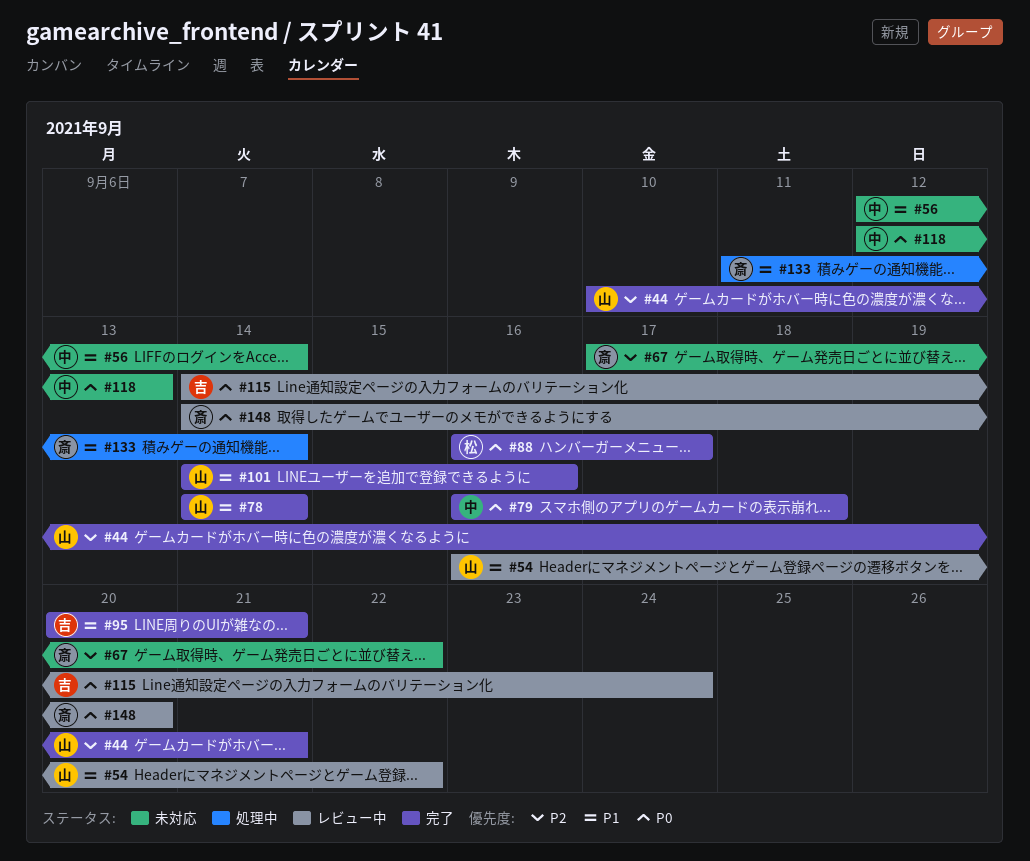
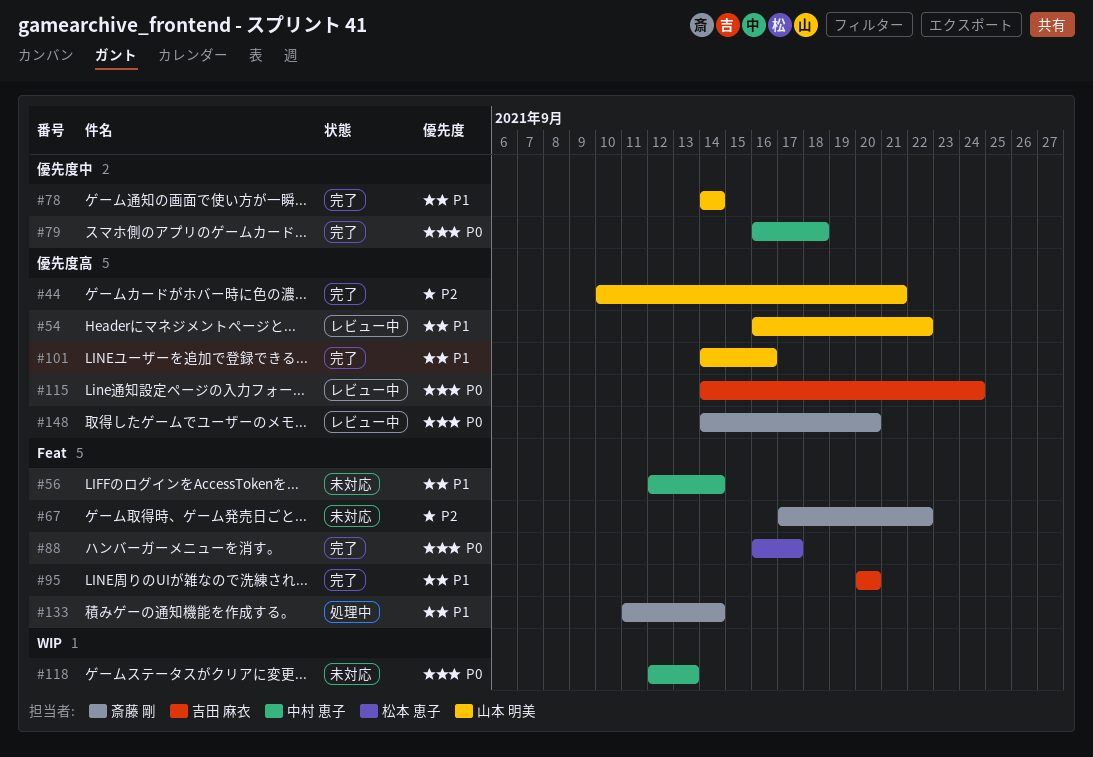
#95, due: Sep 21 -> Sep 20

